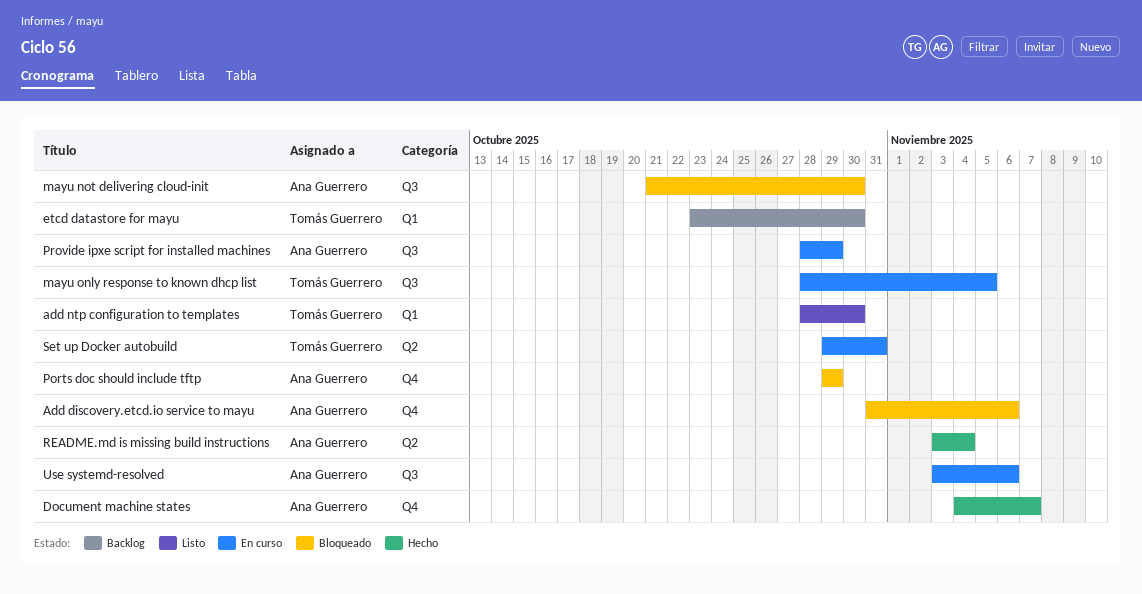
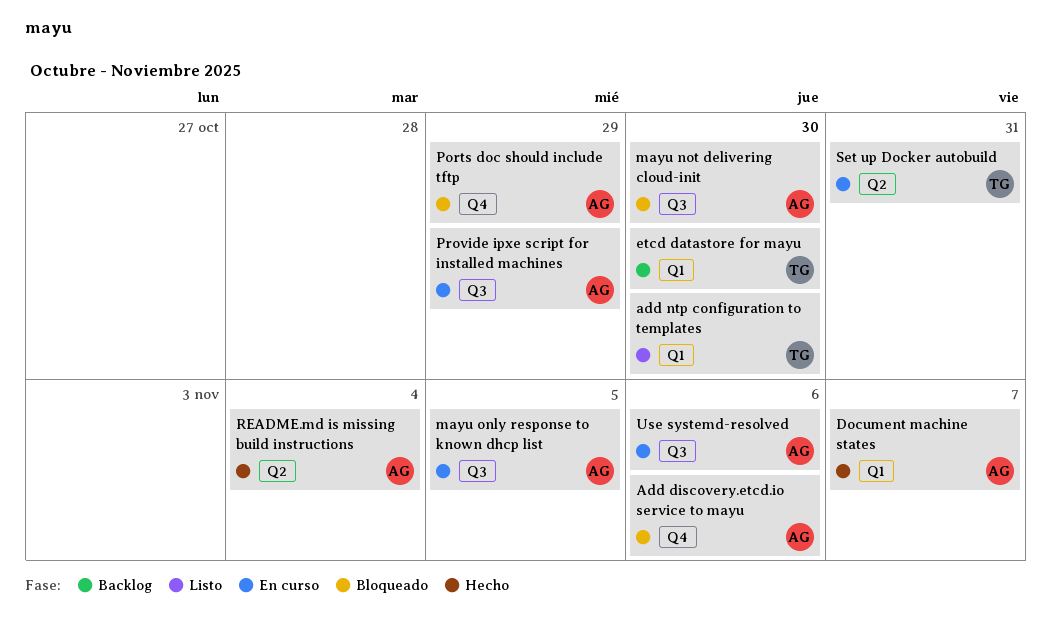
Document machine states, label: Q4 -> Q1
mayu only response to known dhcp list, owner: Tomás Guerrero -> Ana Guerrero

